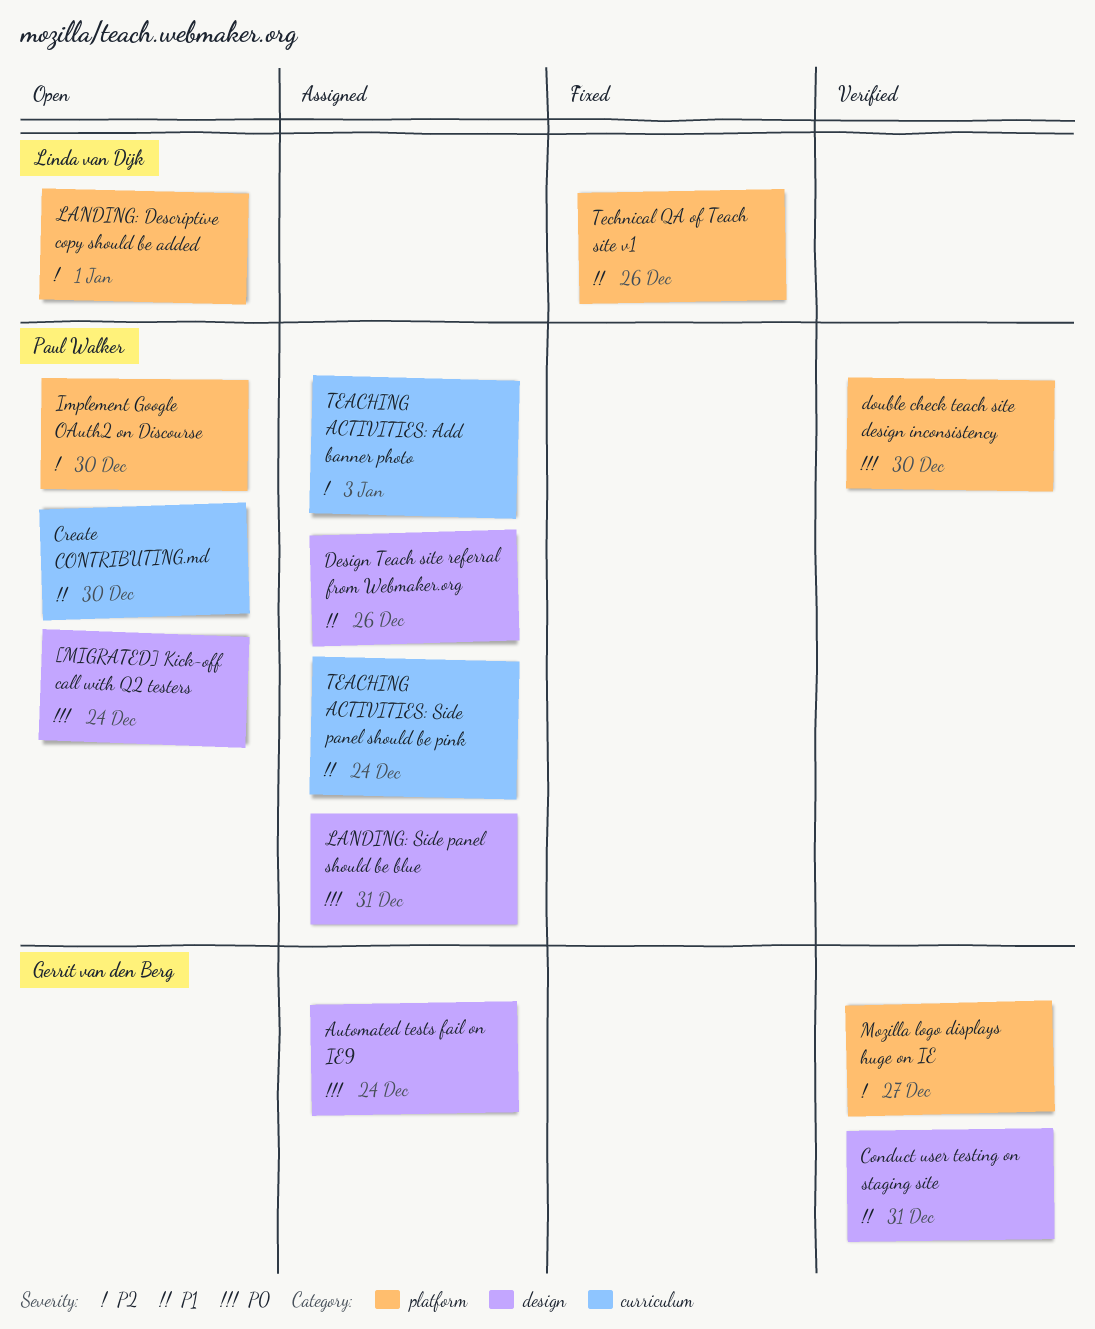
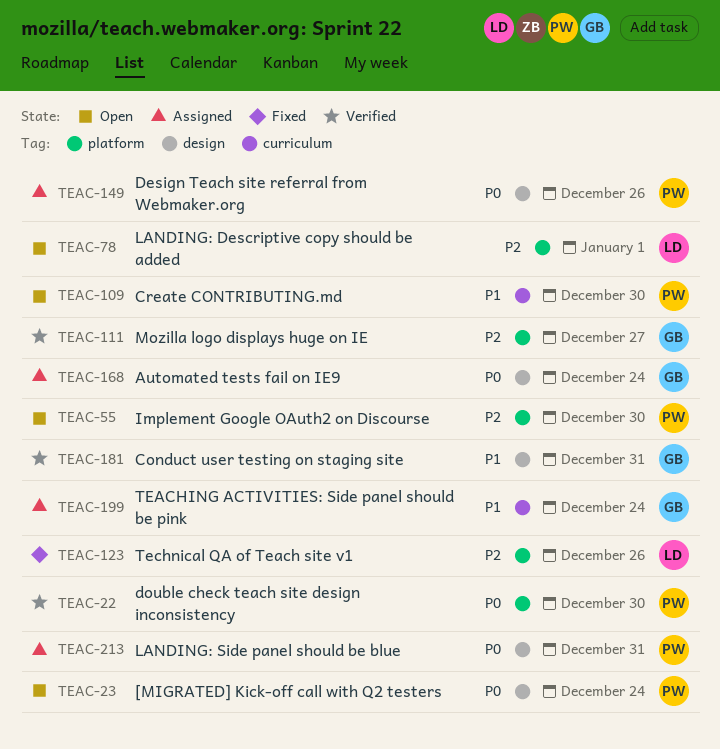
Design Teach site referral from Webmaker.org, priority: P1 -> P0
TEACHING ACTIVITIES: Add banner photo: present -> none
TEACHING ACTIVITIES: Side panel should be pink, owner: Paul Walker -> Gerrit van den Berg
Technical QA of Teach site v1, priority: P1 -> P2

